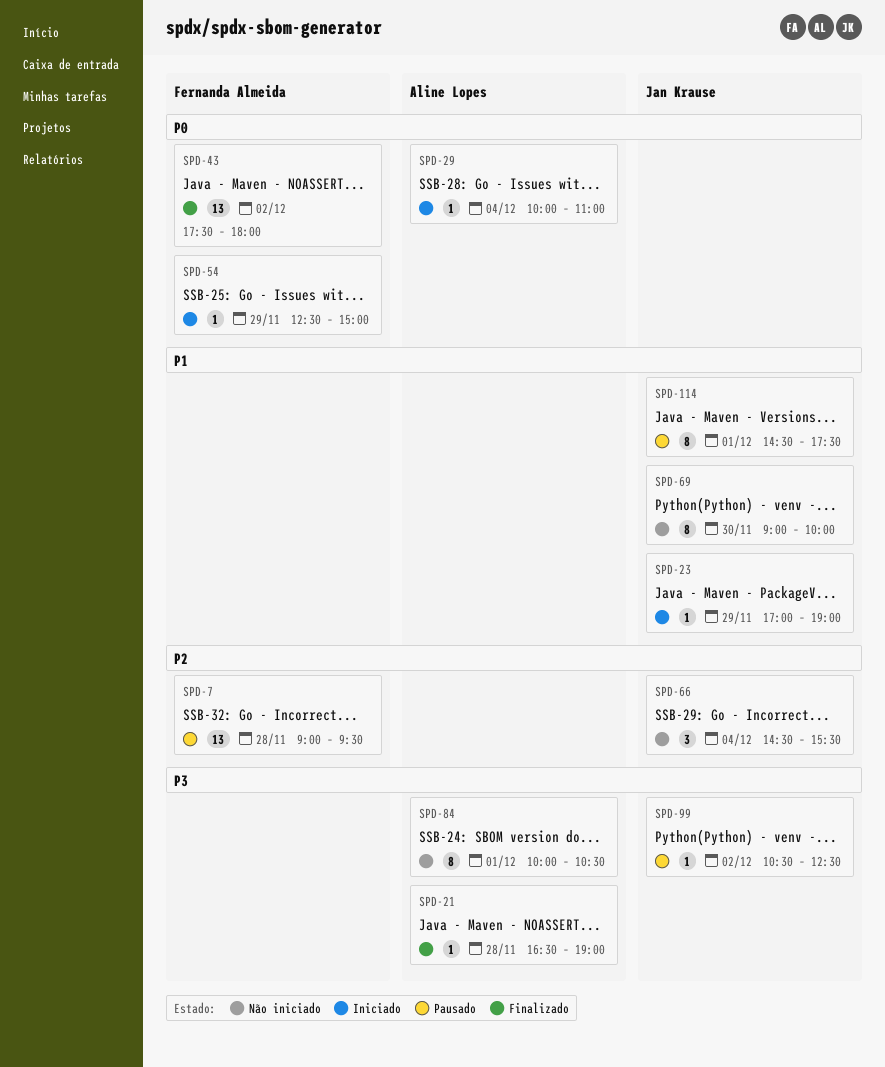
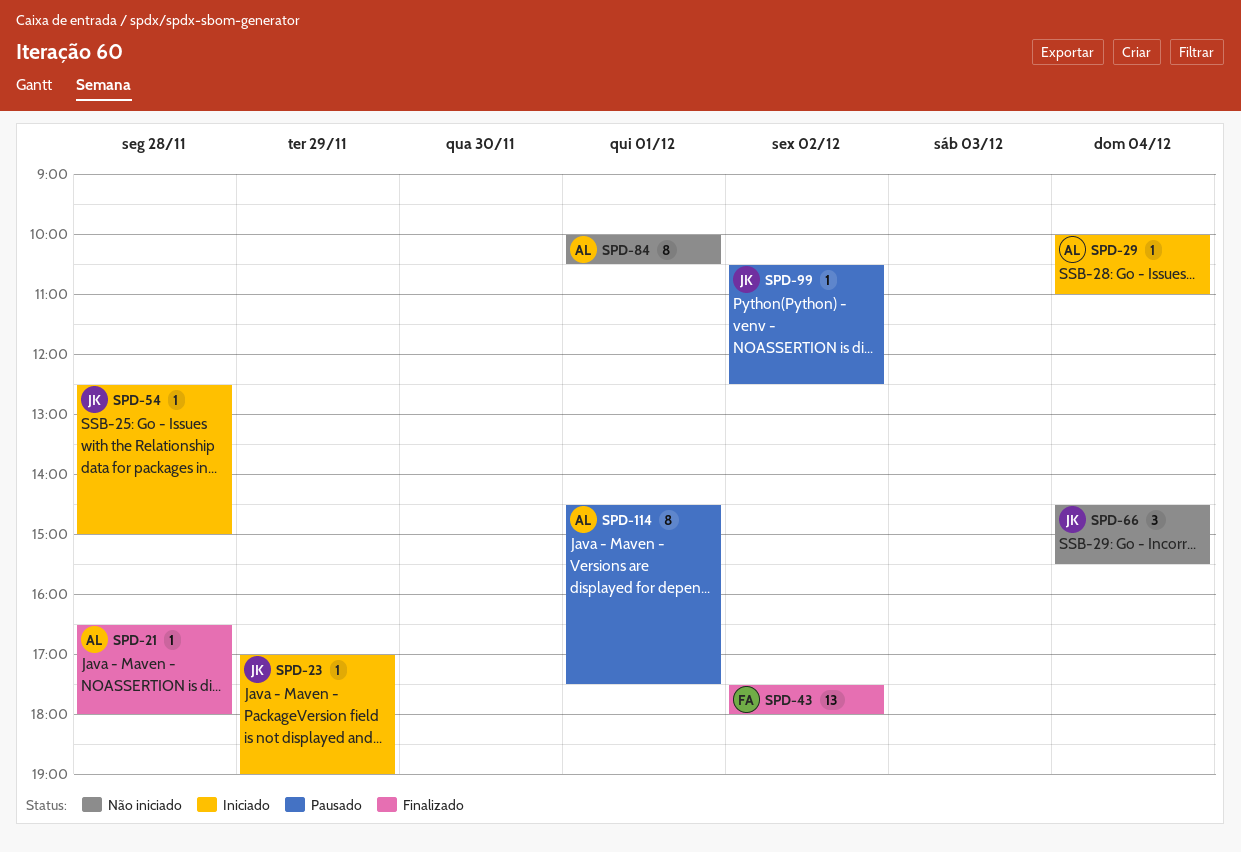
SPD-7: present -> none
SPD-21, ends: 19:00 -> 18:00
SPD-54, owner: Fernanda Almeida -> Jan Krause
SPD-54, day: Nov 29 -> Nov 28
SPD-69: present -> none
SPD-114, owner: Jan Krause -> Aline Lopes

